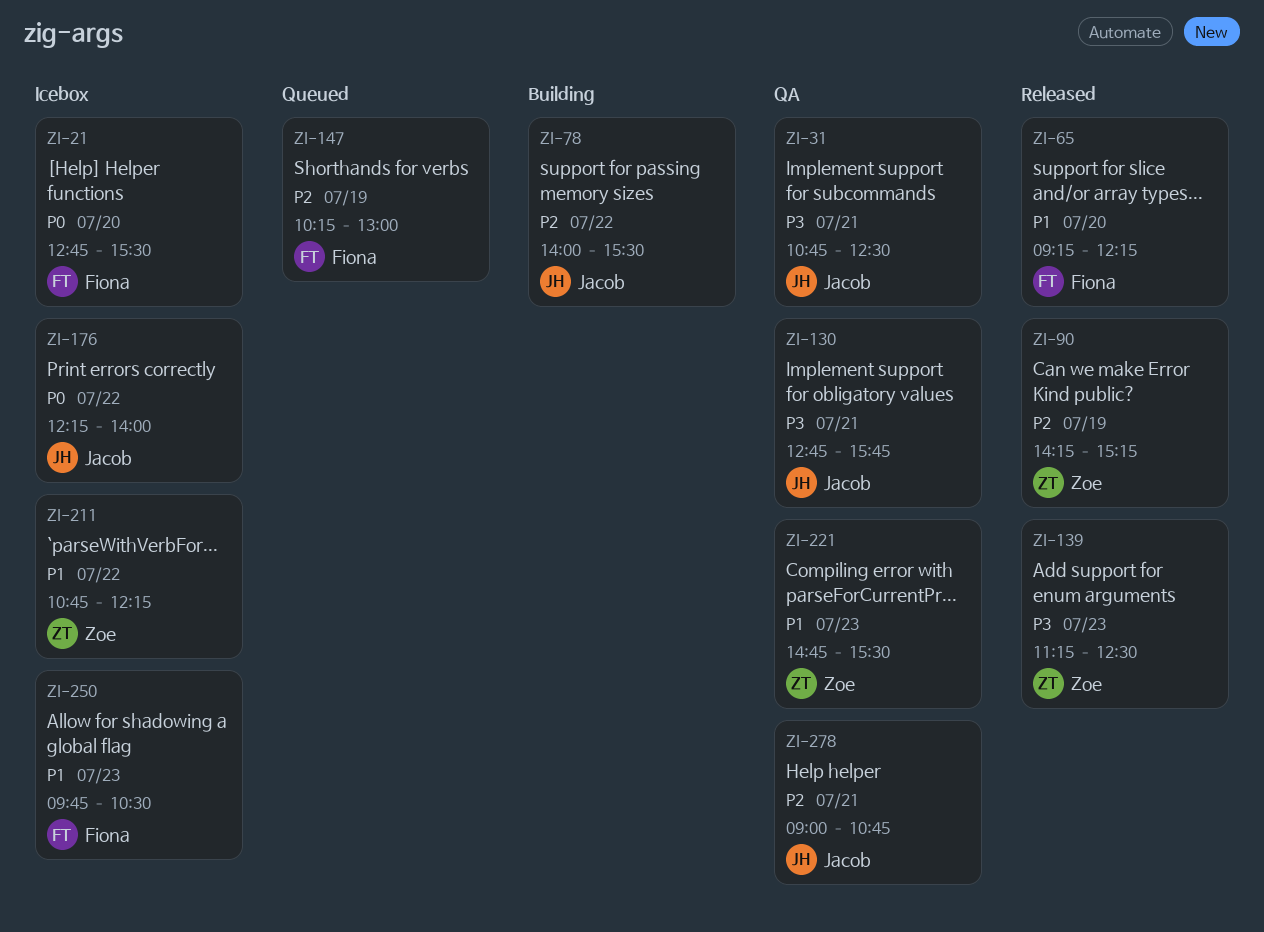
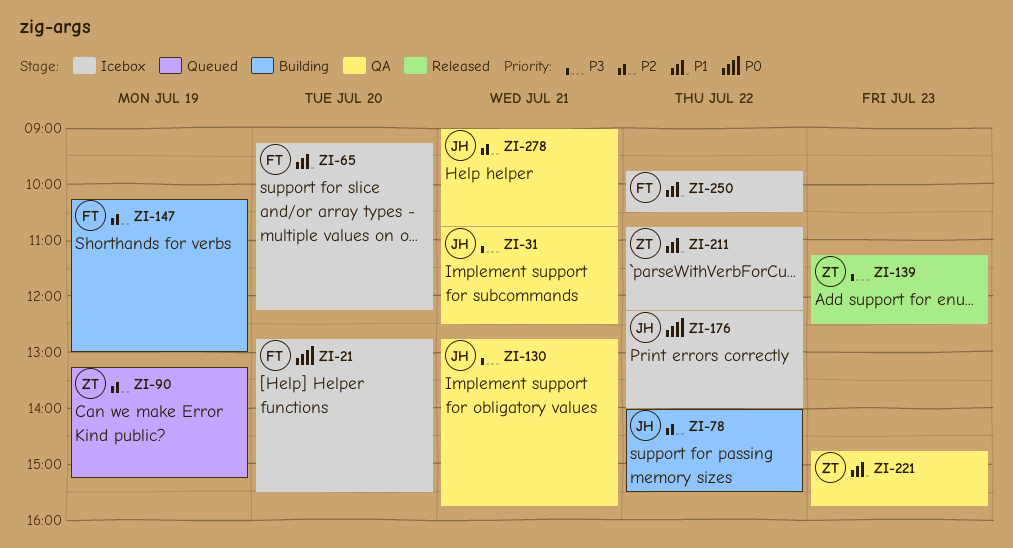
ZI-65, status: Released -> Icebox
ZI-90, status: Released -> Queued
ZI-90, begins: 14:15 -> 13:15
ZI-147, status: Queued -> Building
ZI-221, ends: 15:30 -> 15:45
ZI-250, day: Jul 23 -> Jul 22

